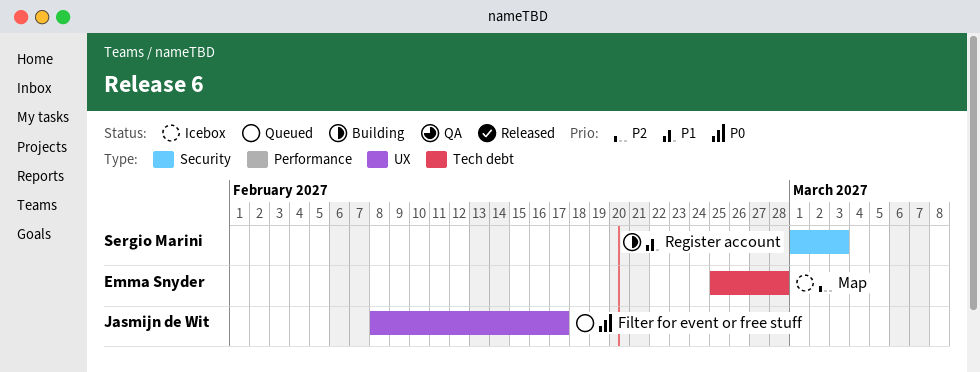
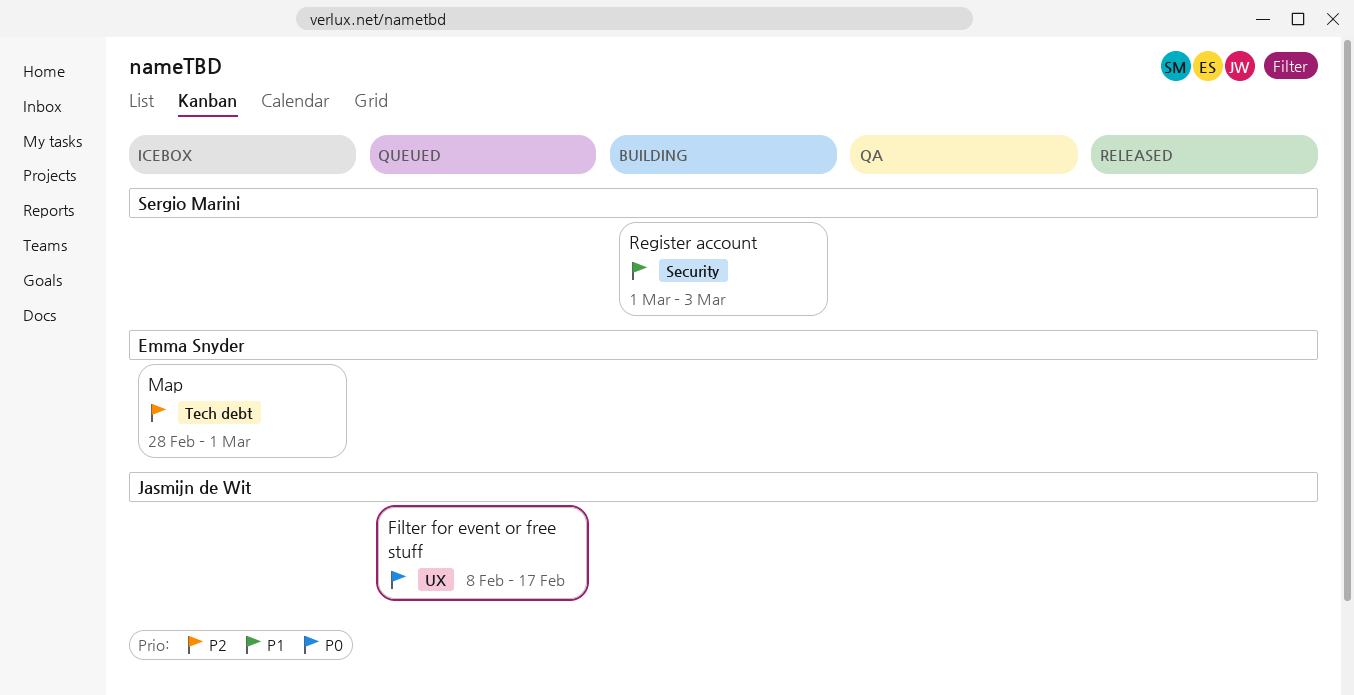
Map, start: Feb 25 -> Feb 28
Map, due: Feb 28 -> Mar 1

